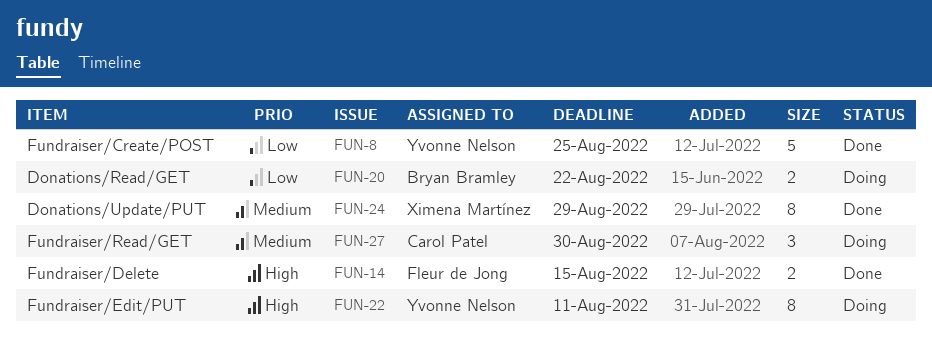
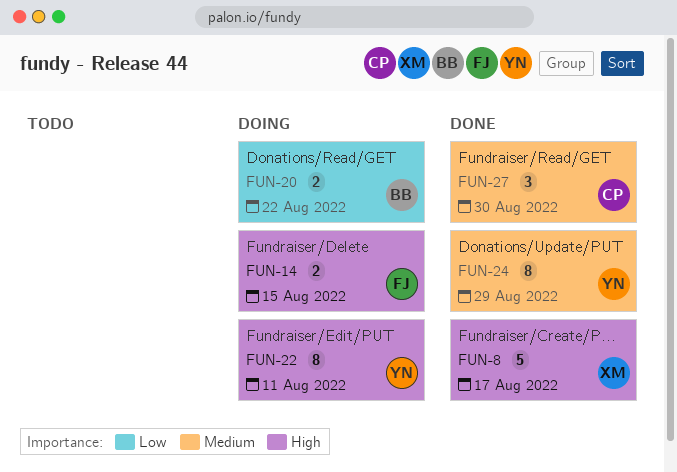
FUN-8, owner: Yvonne Nelson -> Ximena Martínez
FUN-8, priority: Low -> High
FUN-8, due: Aug 25 -> Aug 17
FUN-14, status: Done -> Doing
FUN-24, owner: Ximena Martínez -> Yvonne Nelson
FUN-27, status: Doing -> Done

